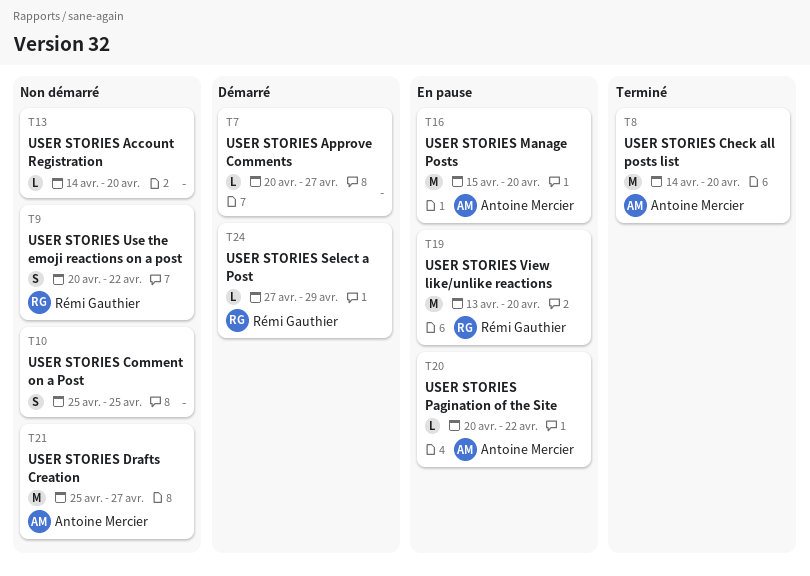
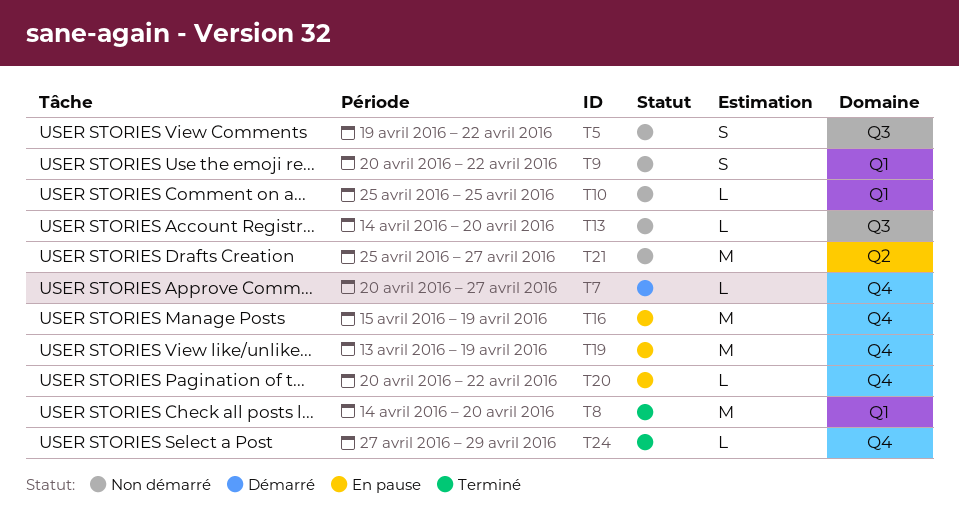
T5: none -> present
T10, estimate: S -> L
T16, due: Apr 20 -> Apr 19
T19, due: Apr 20 -> Apr 19
T24, status: Démarré -> Terminé

